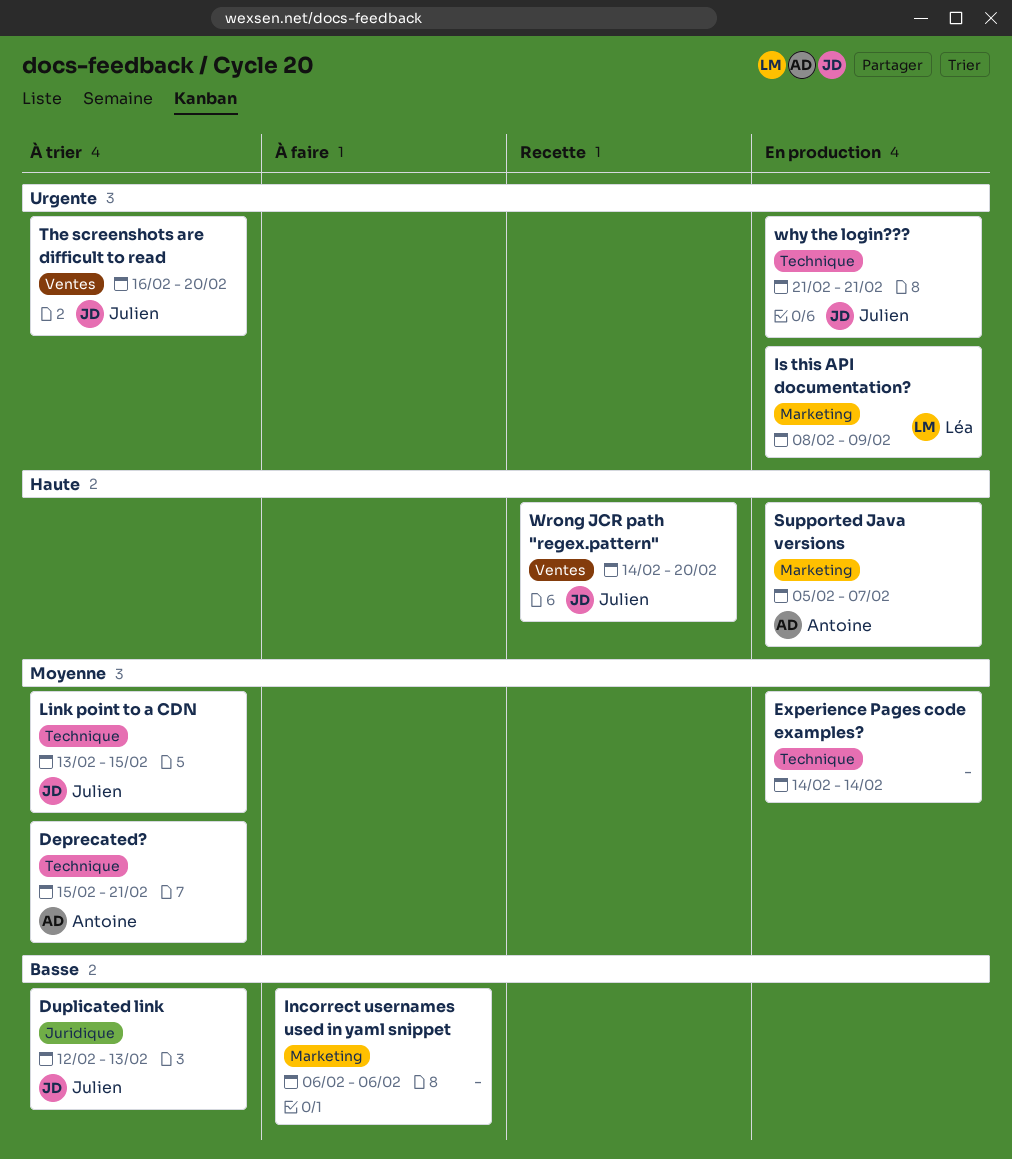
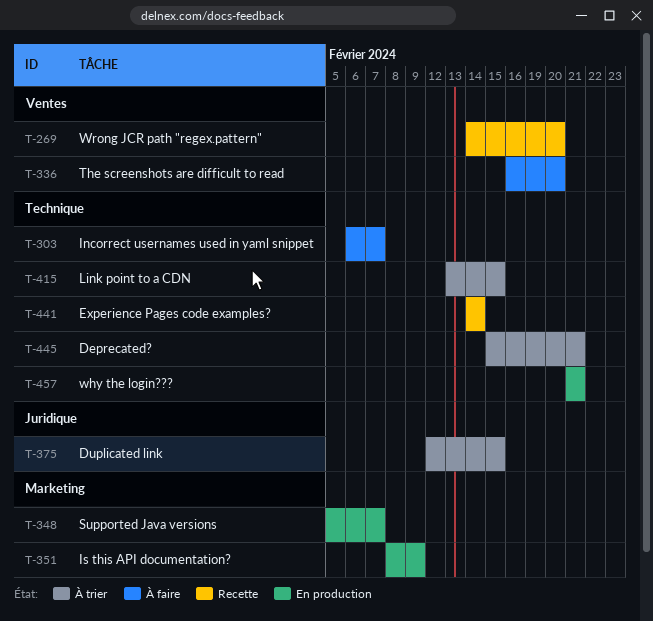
Duplicated link, due: Feb 13 -> Feb 15
Experience Pages code examples?, status: En production -> Recette
Incorrect usernames used in yaml snippet, label: Marketing -> Technique
Incorrect usernames used in yaml snippet, due: Feb 6 -> Feb 7
The screenshots are difficult to read, status: À trier -> À faire

